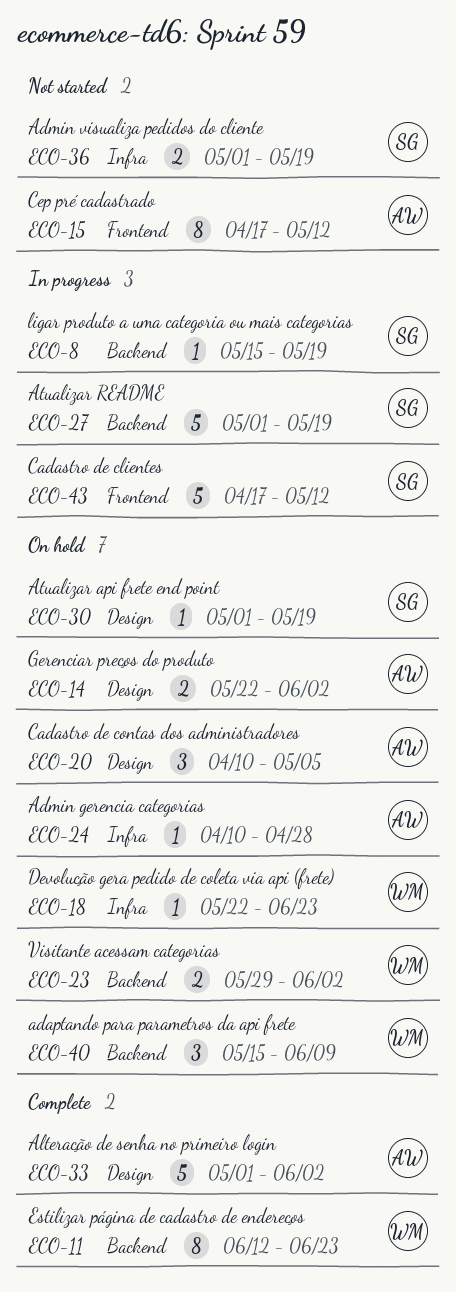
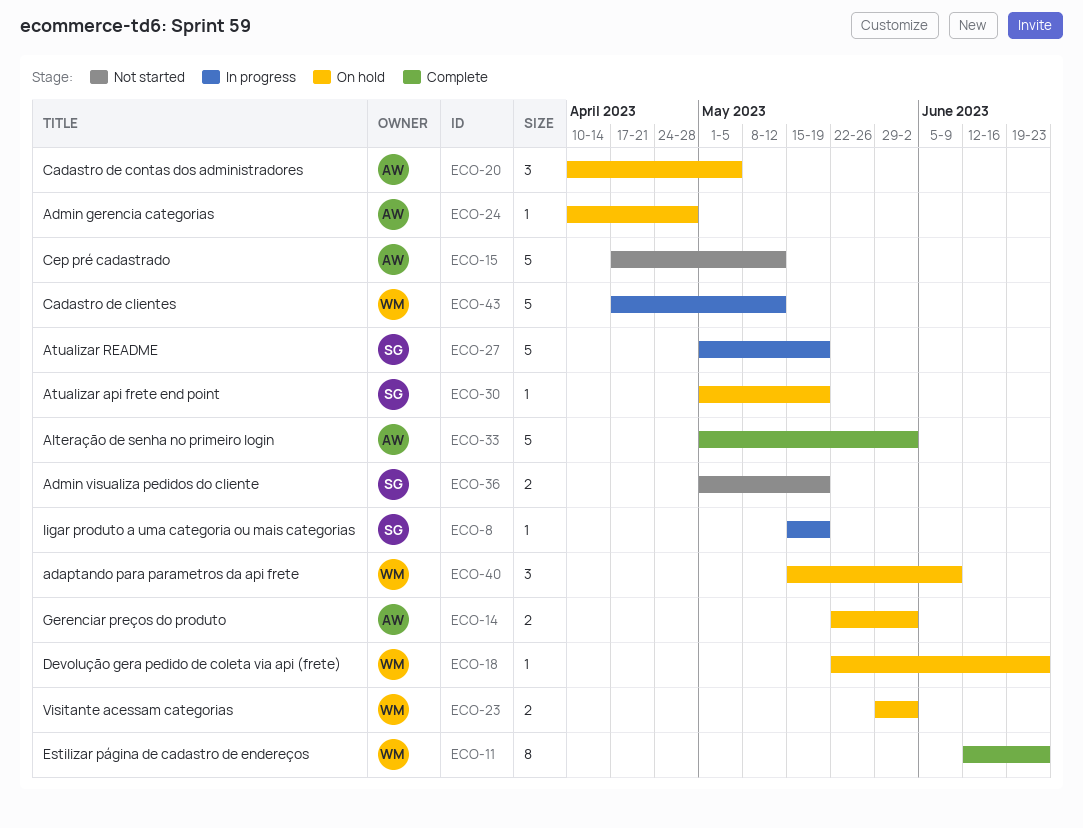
ECO-15, estimate: 8 -> 5
ECO-43, owner: SG -> WM

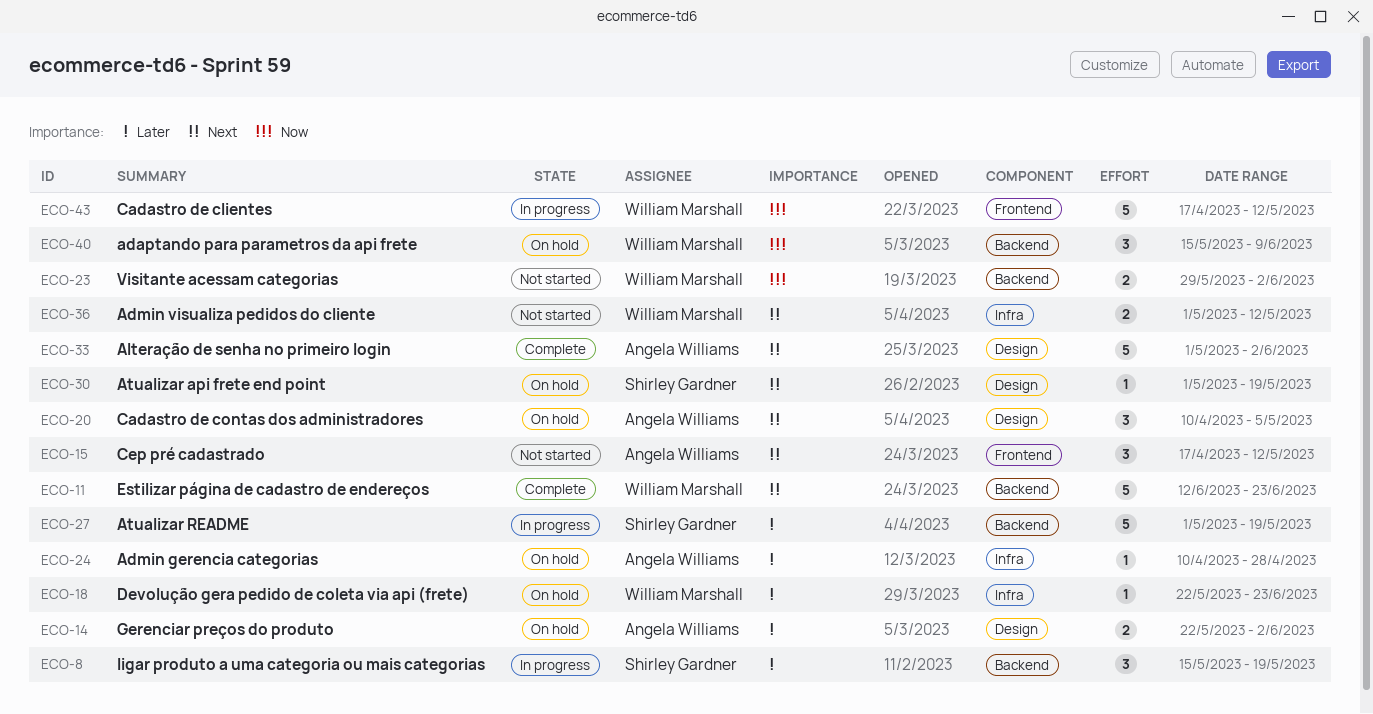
ECO-8, estimate: 1 -> 3
ECO-11, estimate: 8 -> 5
ECO-15, estimate: 5 -> 3
ECO-23, status: On hold -> Not started
ECO-36, owner: Shirley Gardner -> William Marshall
ECO-36, due: May 19 -> May 12

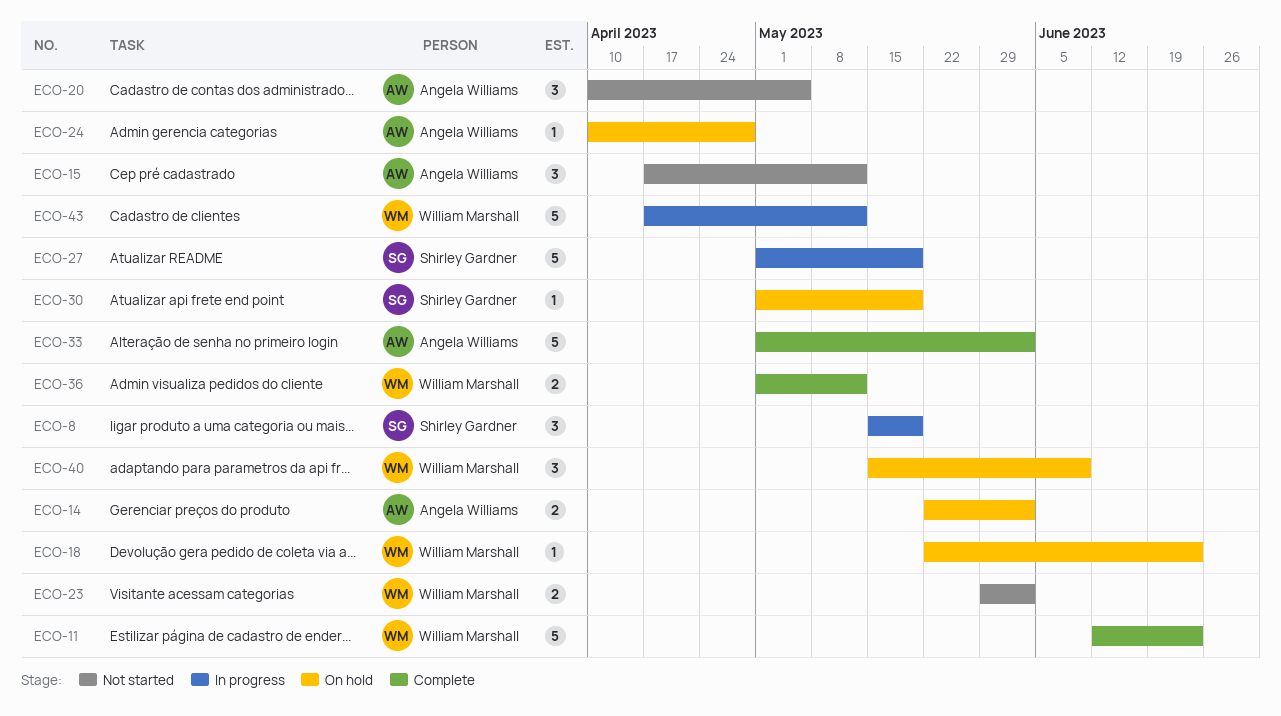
ECO-20, status: On hold -> Not started
ECO-36, status: Not started -> Complete

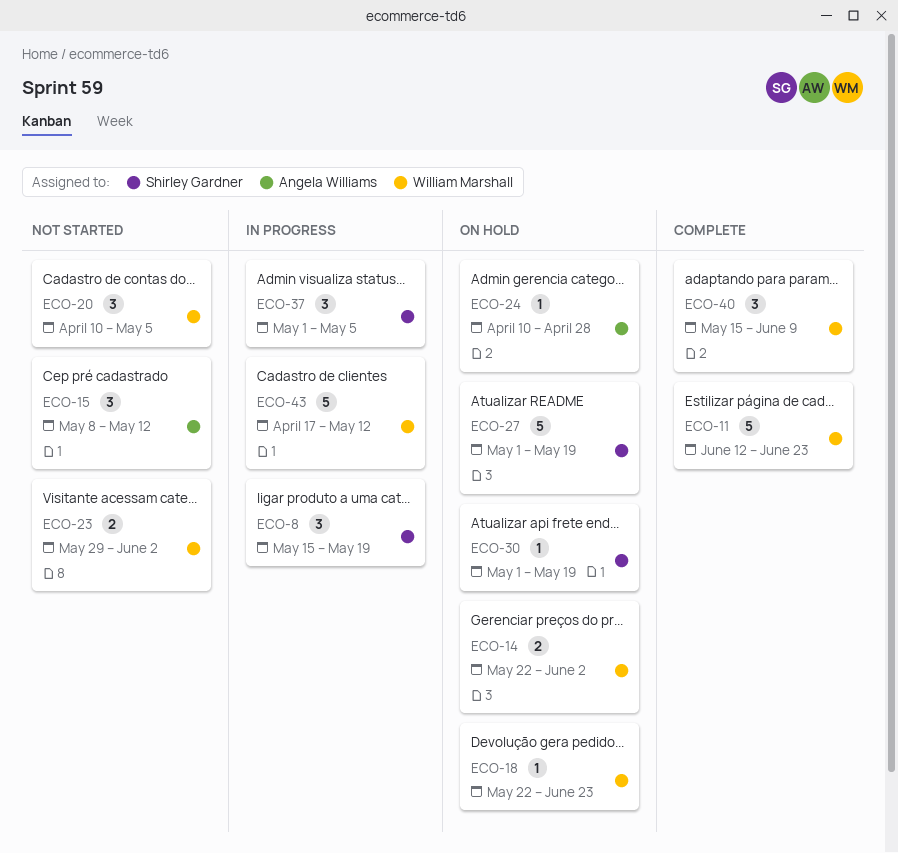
ECO-14, owner: Angela Williams -> William Marshall
ECO-15, start: Apr 17 -> May 8
ECO-20, owner: Angela Williams -> William Marshall
ECO-27, status: In progress -> On hold
ECO-33: present -> none
ECO-36: present -> none
ECO-37: none -> present
ECO-40, status: On hold -> Complete

